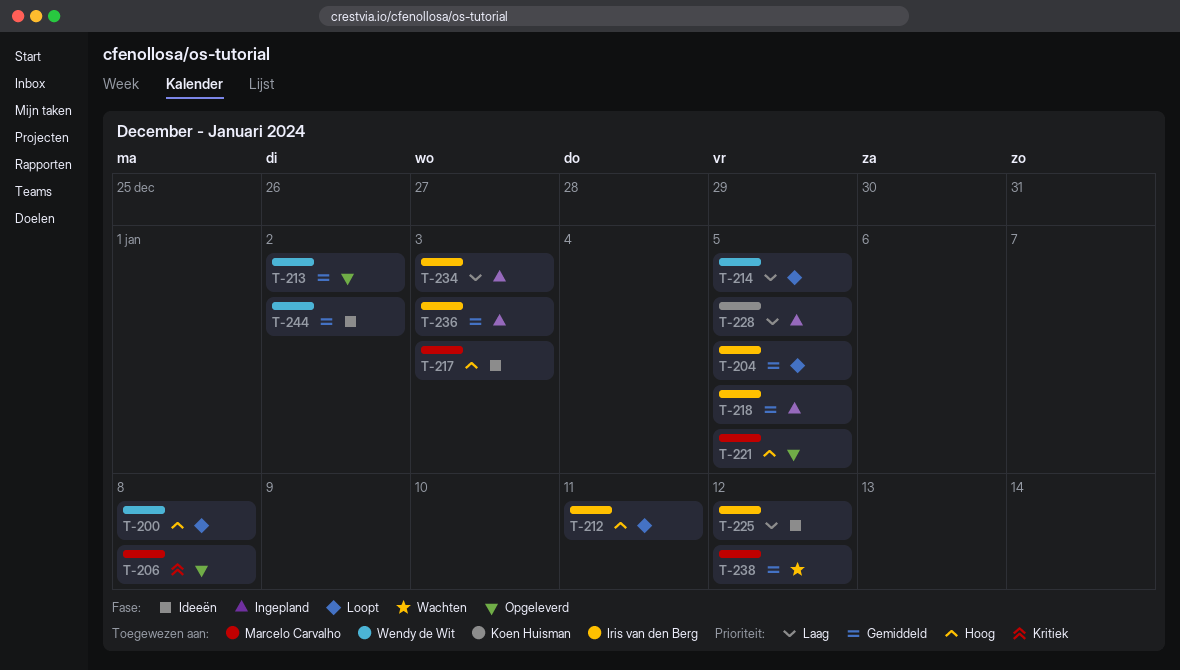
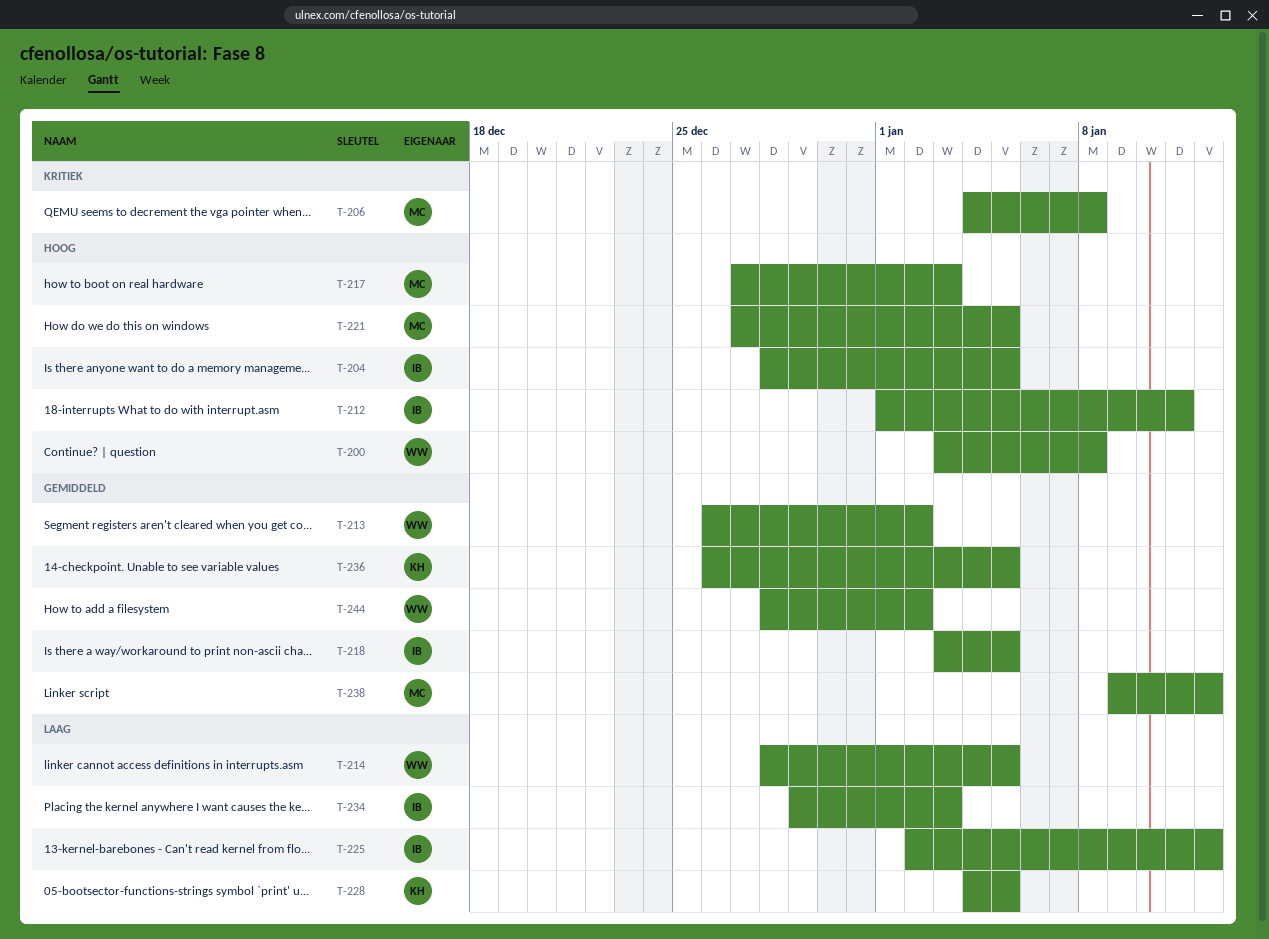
T-204, priority: Gemiddeld -> Hoog
T-236, owner: Iris van den Berg -> Koen Huisman
T-236, due: Jan 3 -> Jan 5

